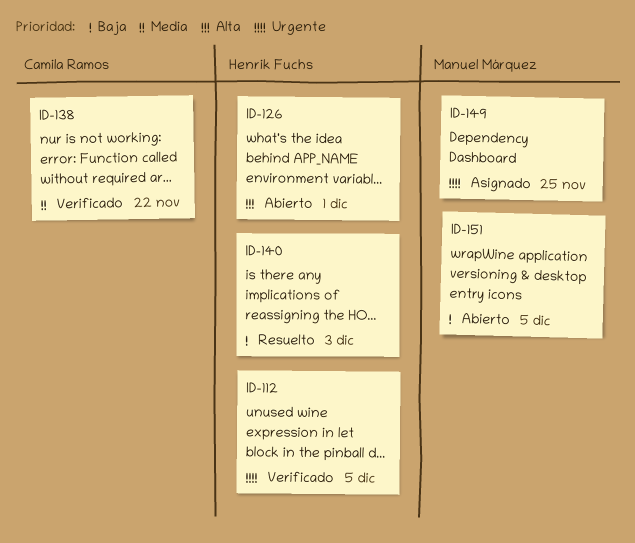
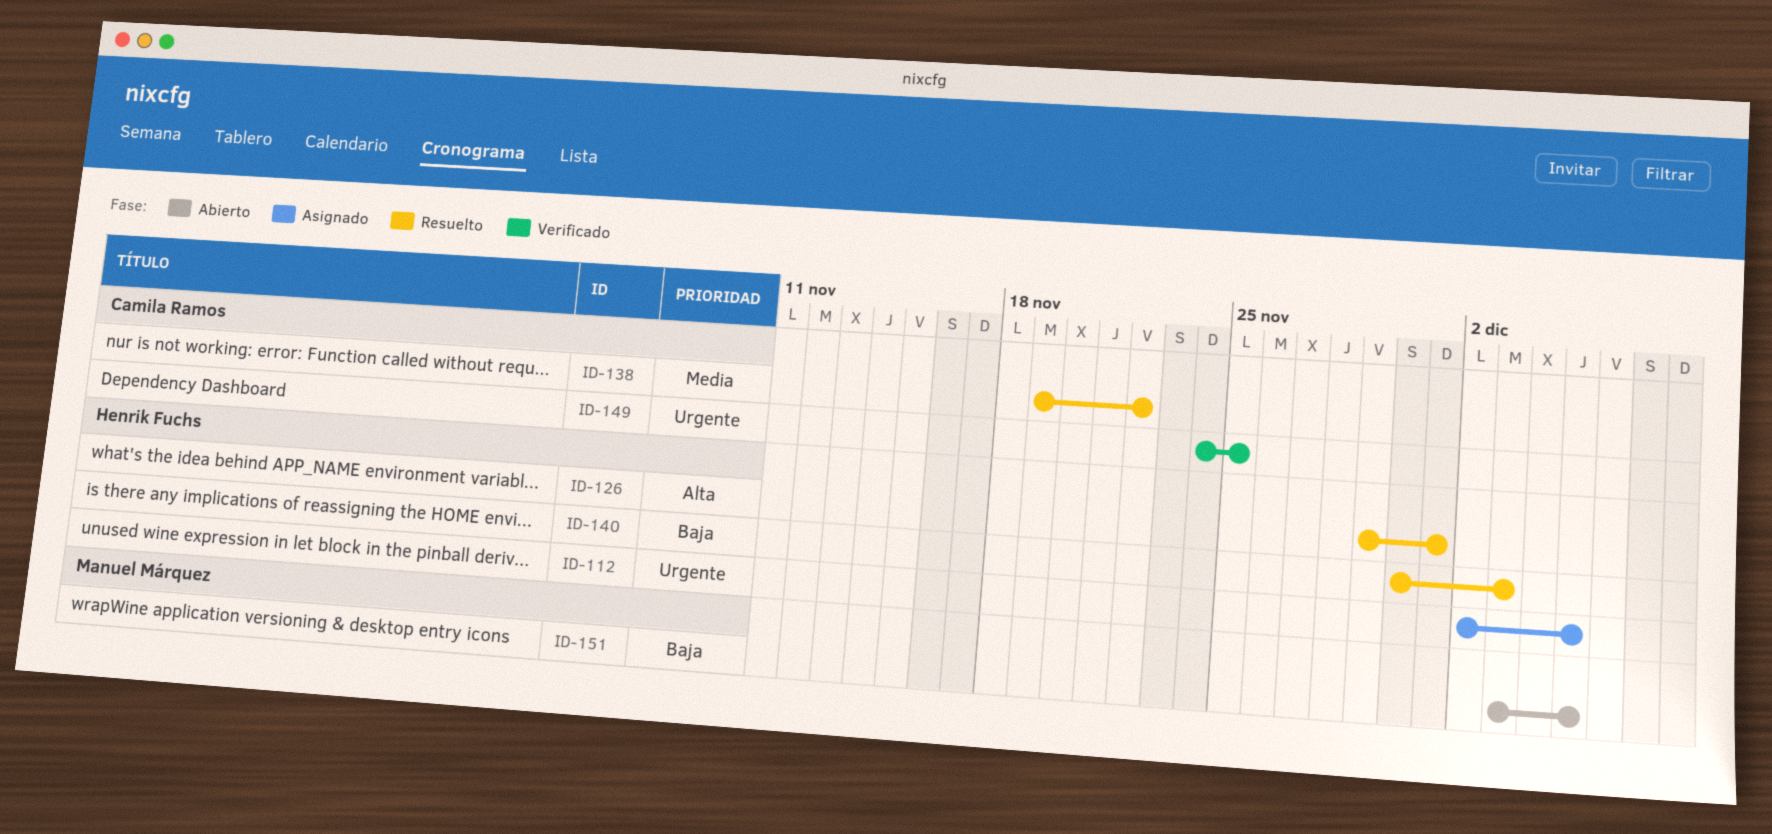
ID-112, status: Verificado -> Asignado
ID-126, status: Abierto -> Resuelto
ID-138, status: Verificado -> Resuelto
ID-149, status: Asignado -> Verificado
ID-149, owner: Manuel Márquez -> Camila Ramos

